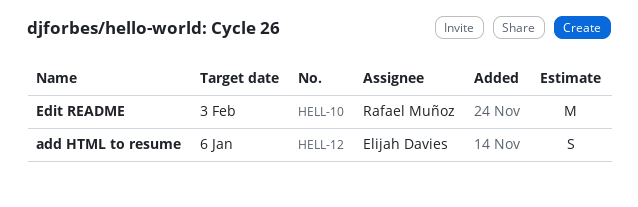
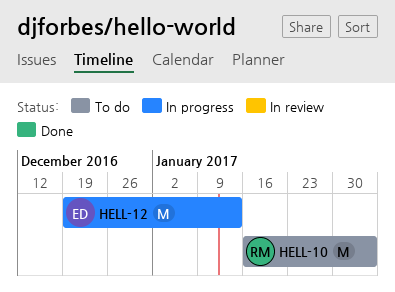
HELL-12, estimate: S -> M
HELL-12, due: Jan 6 -> Jan 13

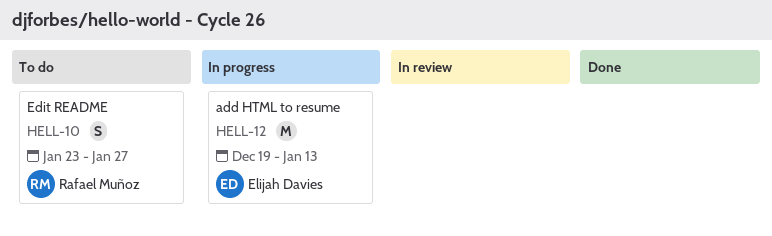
HELL-10, estimate: M -> S
HELL-10, start: Jan 16 -> Jan 23
HELL-10, due: Feb 3 -> Jan 27

